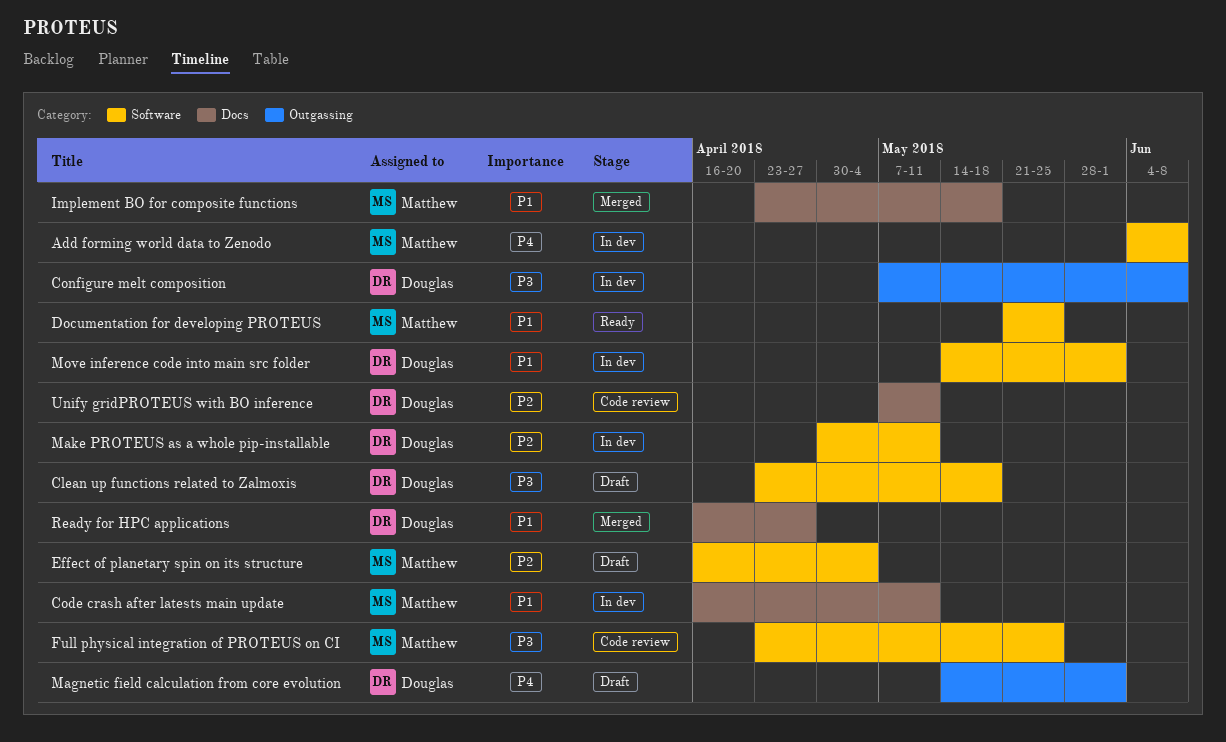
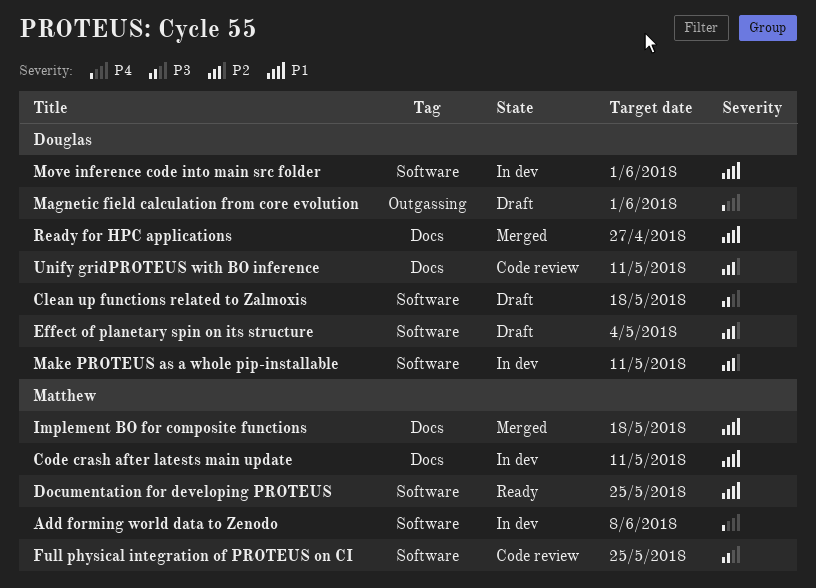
Configure melt composition: present -> none
Effect of planetary spin on its structure, owner: Matthew -> Douglas

